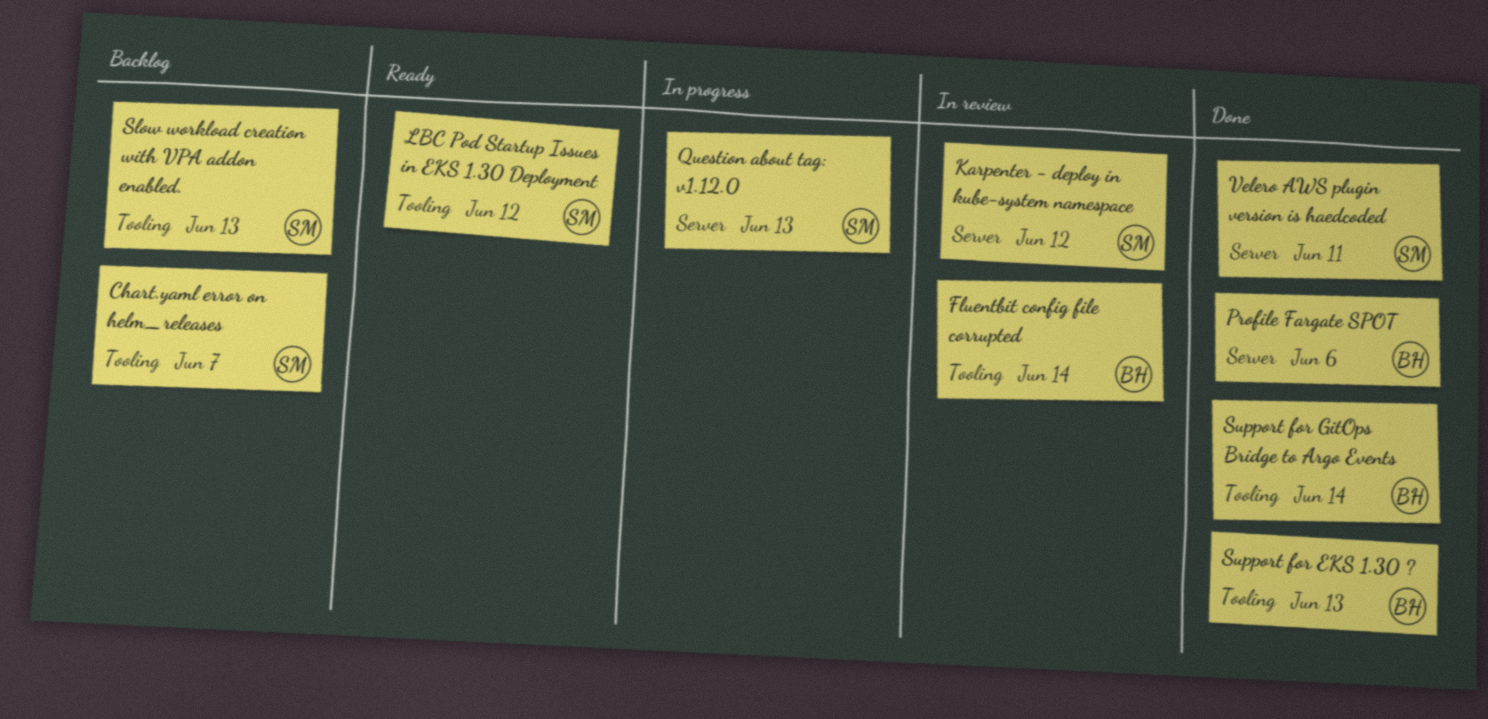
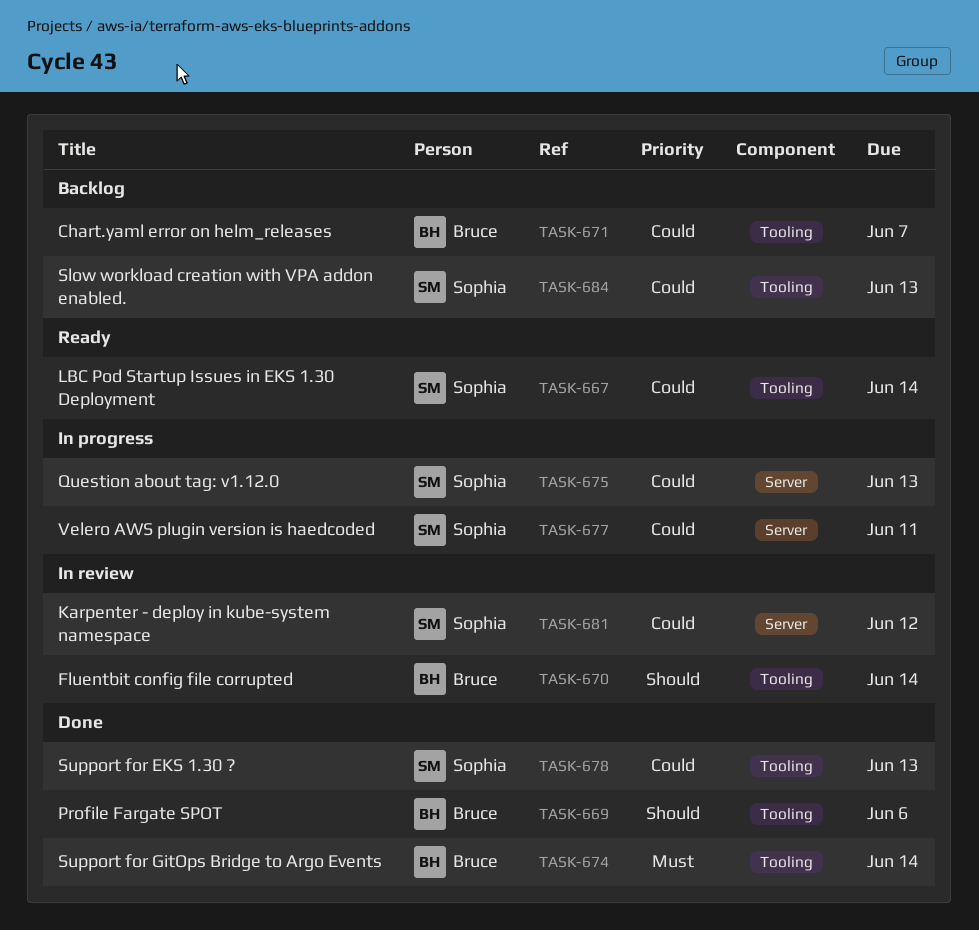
Chart.yaml error on helm_releases, owner: Sophia -> Bruce
LBC Pod Startup Issues in EKS 1.30 Deployment, due: Jun 12 -> Jun 14
Profile Fargate SPOT, label: Server -> Tooling
Support for EKS 1.30 ?, owner: Bruce -> Sophia
Velero AWS plugin version is haedcoded, status: Done -> In progress

